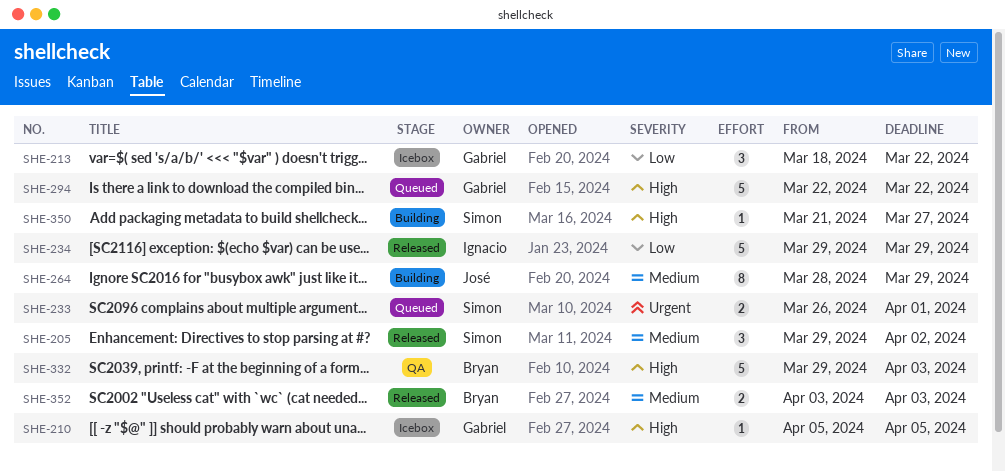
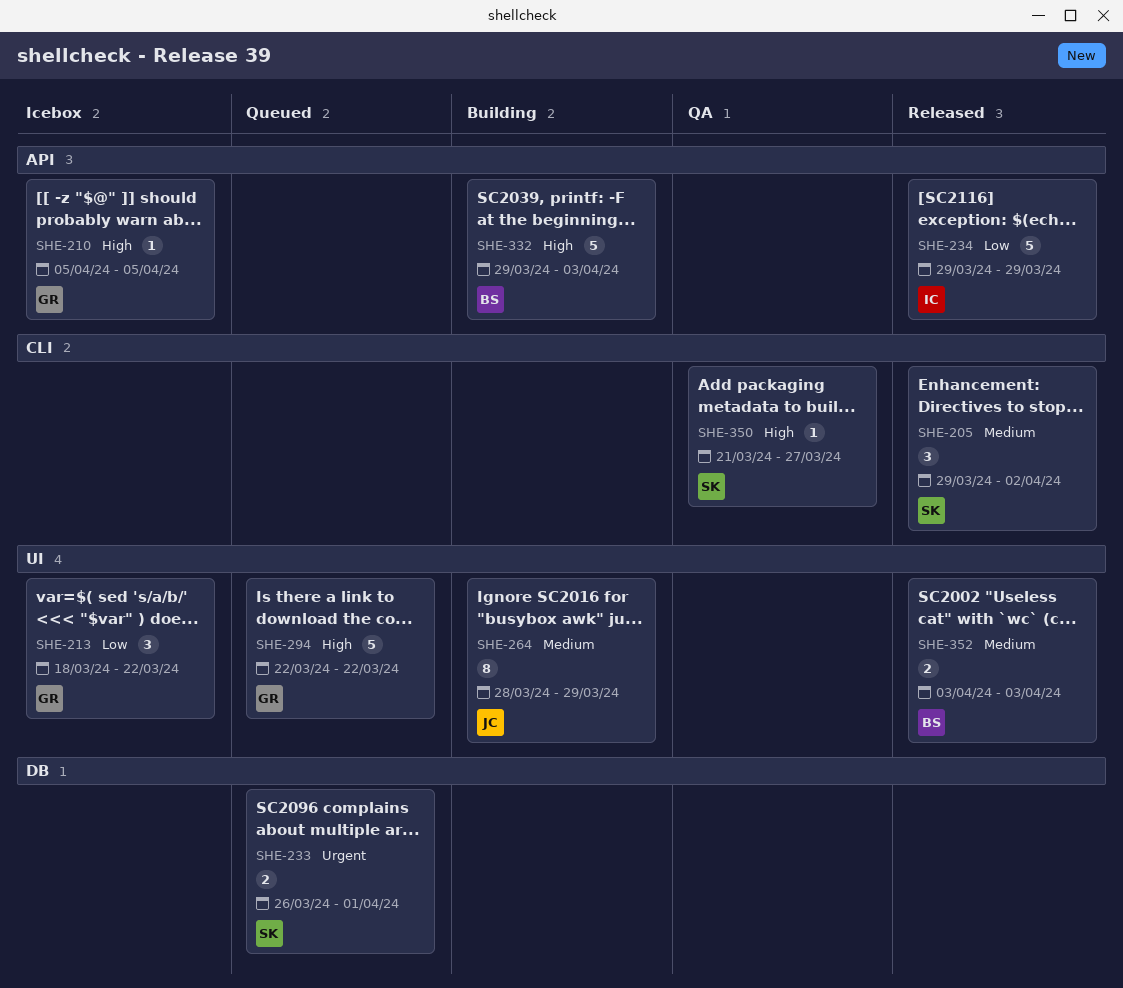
SHE-332, status: QA -> Building
SHE-350, status: Building -> QA

